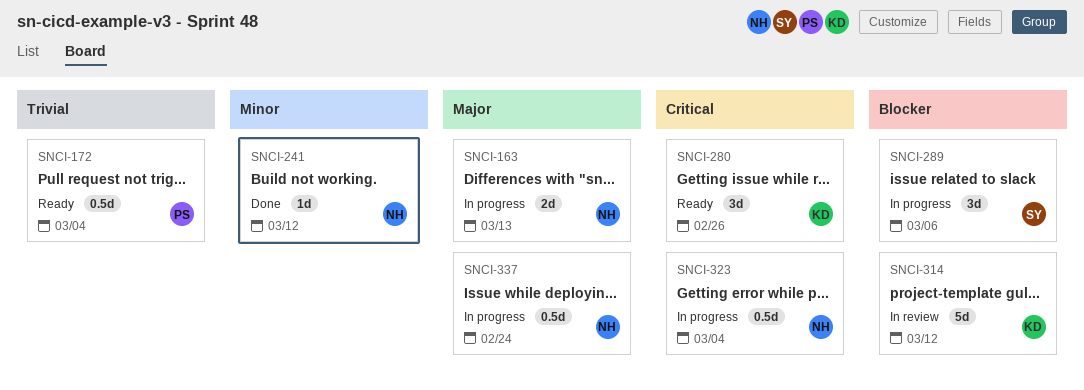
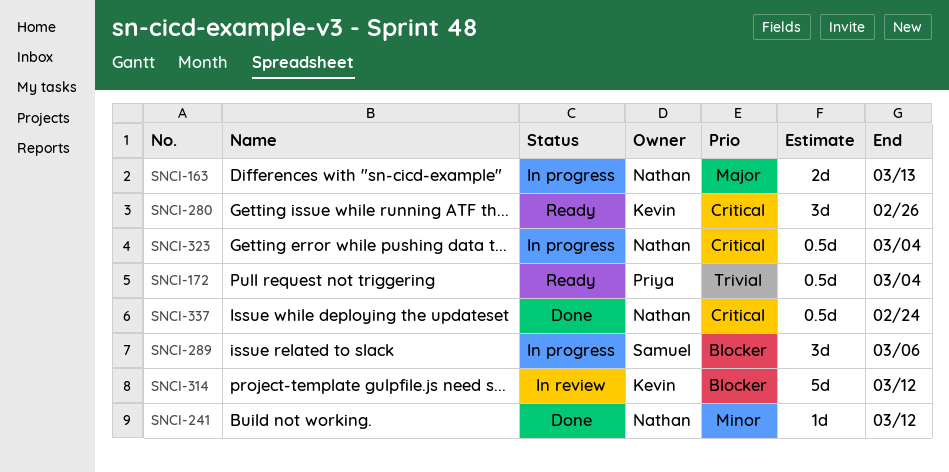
SNCI-337, status: In progress -> Done
SNCI-337, priority: Major -> Critical

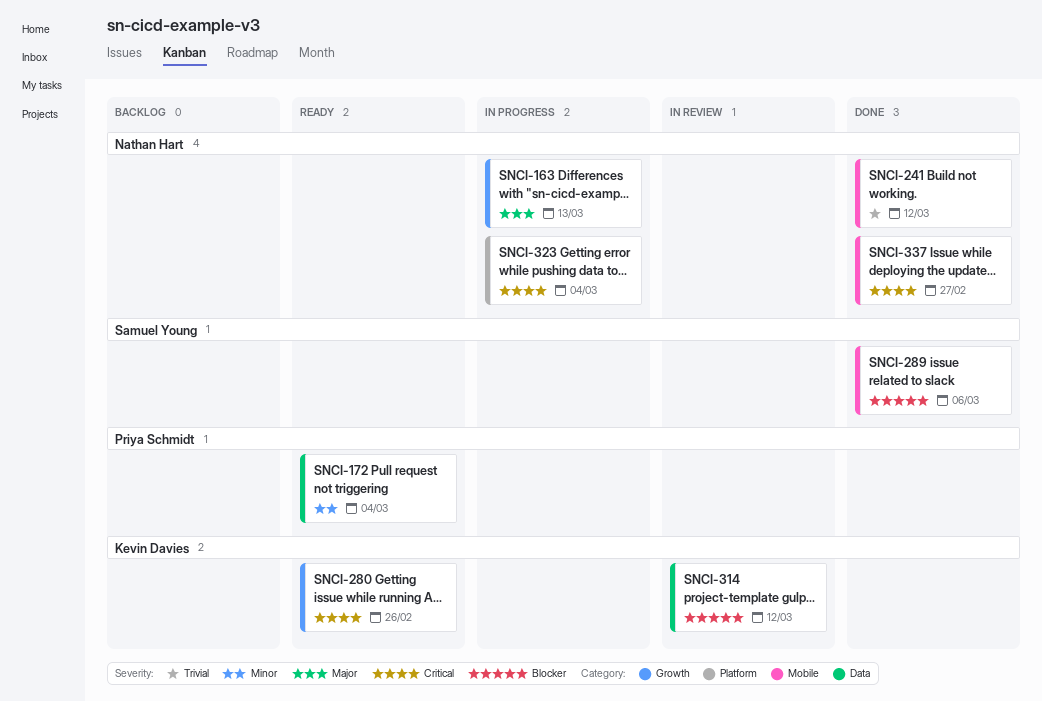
SNCI-172, priority: Trivial -> Minor
SNCI-241, priority: Minor -> Trivial
SNCI-289, status: In progress -> Done
SNCI-337, due: Feb 24 -> Feb 27

